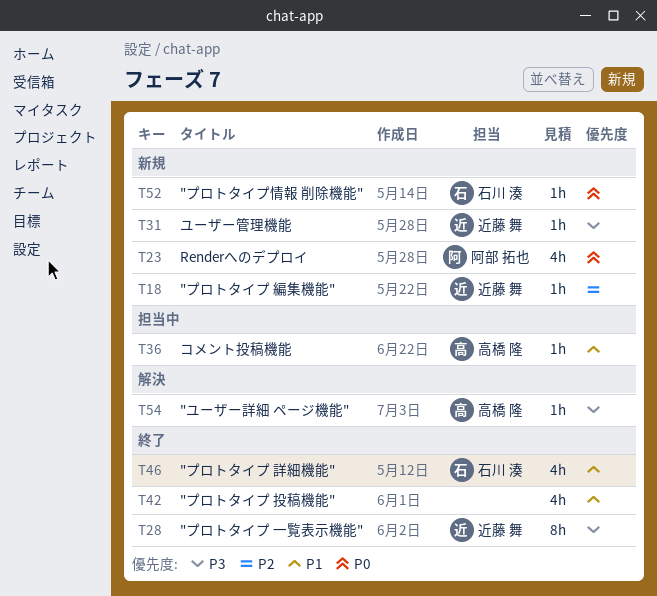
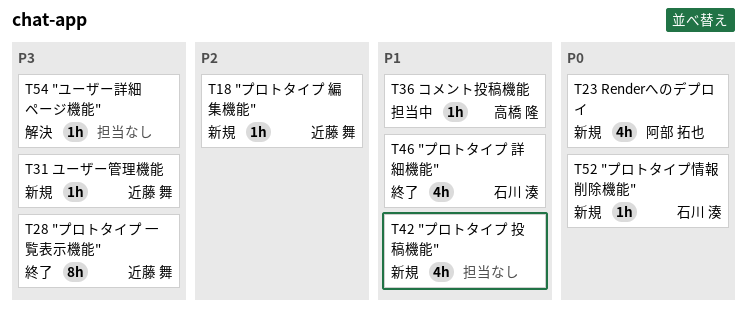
T42, status: 終了 -> 新規
T54, owner: 高橋 隆 -> none

